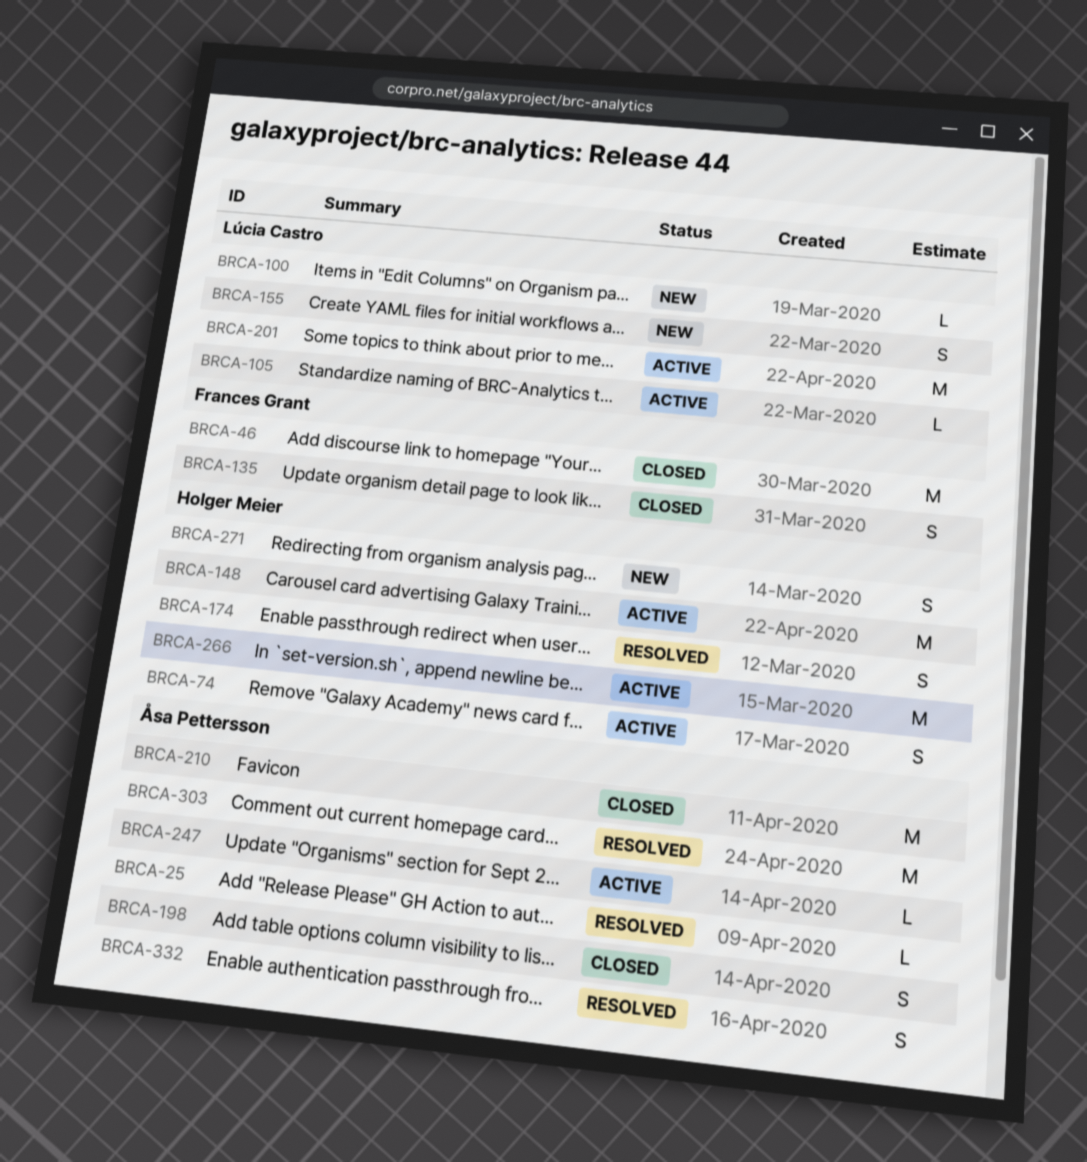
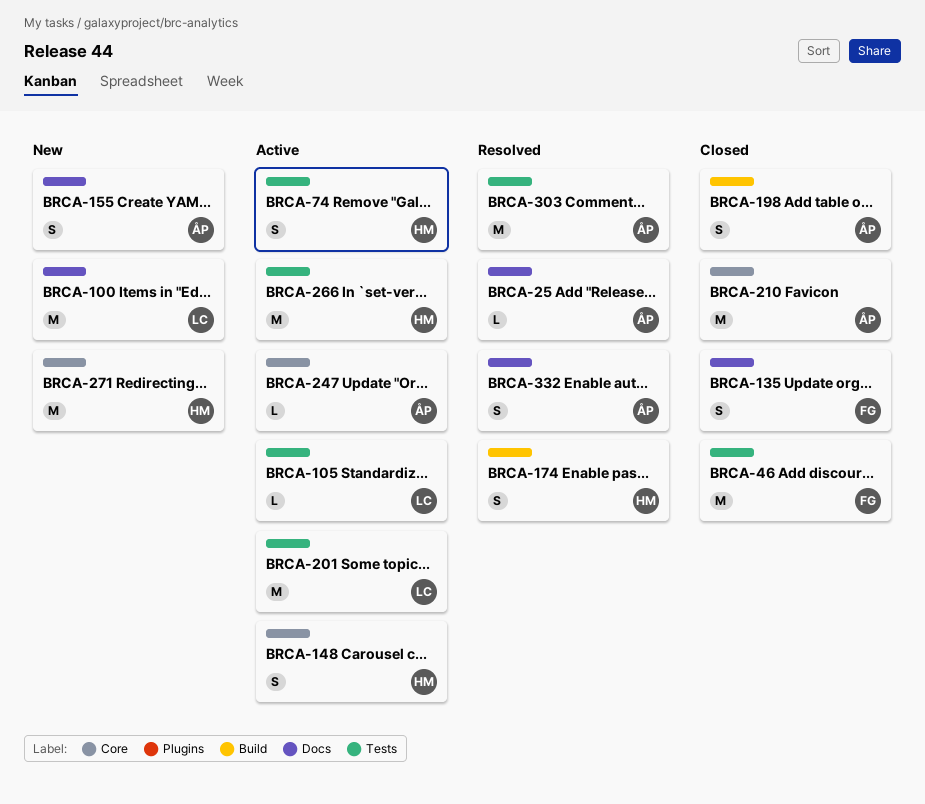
BRCA-100, estimate: L -> M
BRCA-148, estimate: M -> S
BRCA-155, owner: Lúcia Castro -> Åsa Pettersson
BRCA-271, estimate: S -> M

